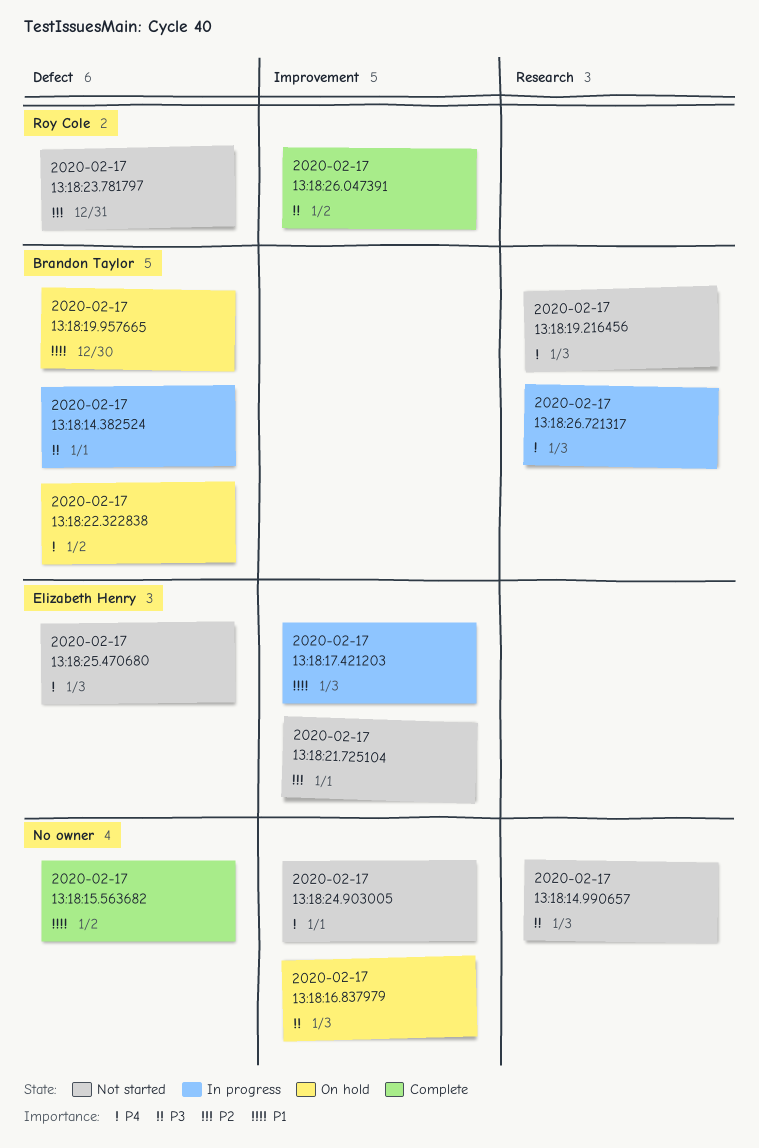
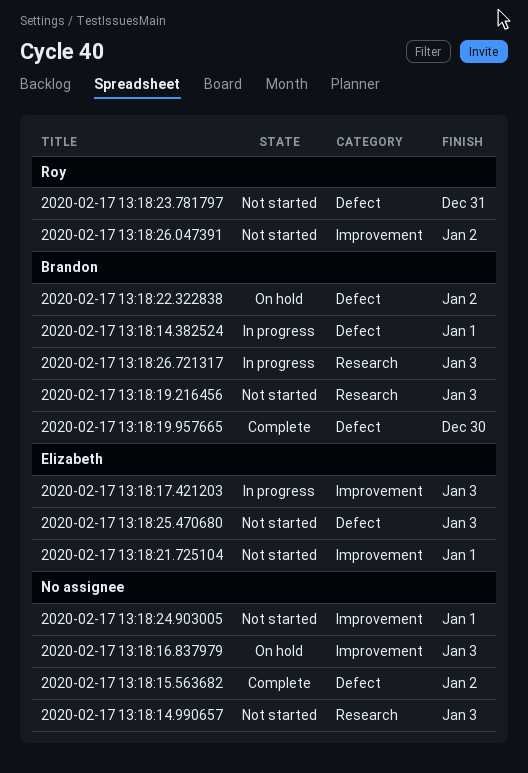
2020-02-17 13:18:19.957665, status: On hold -> Complete
2020-02-17 13:18:26.047391, status: Complete -> Not started

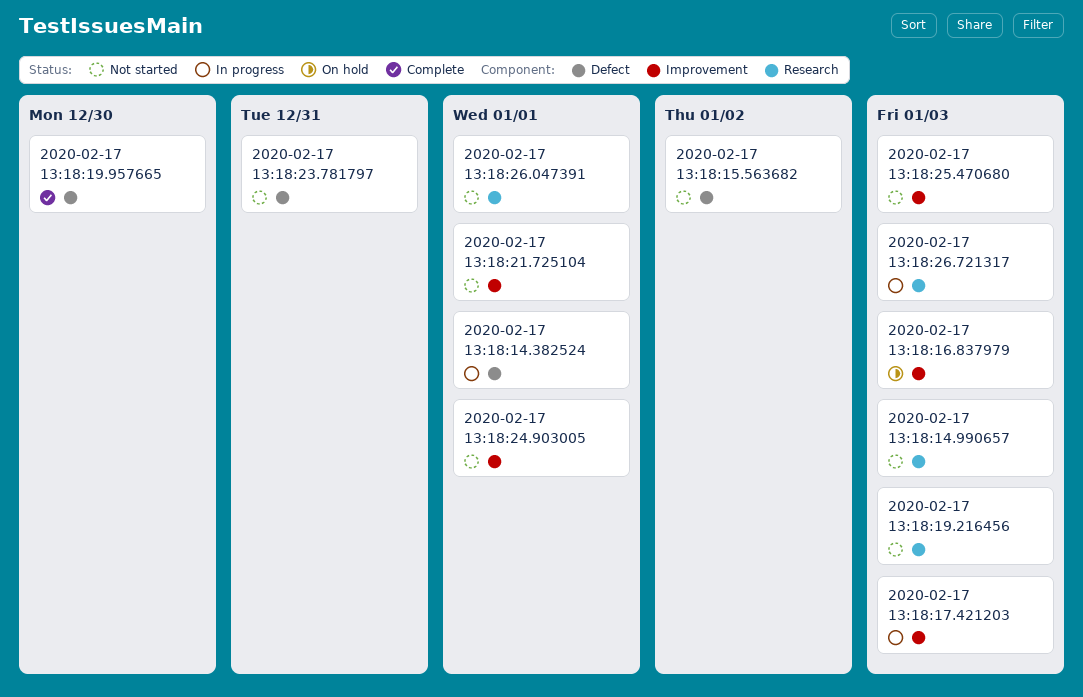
2020-02-17 13:18:15.563682, status: Complete -> Not started
2020-02-17 13:18:22.322838: present -> none
2020-02-17 13:18:25.470680, label: Defect -> Improvement
2020-02-17 13:18:26.047391, label: Improvement -> Research
2020-02-17 13:18:26.047391, due: Jan 2 -> Jan 1

